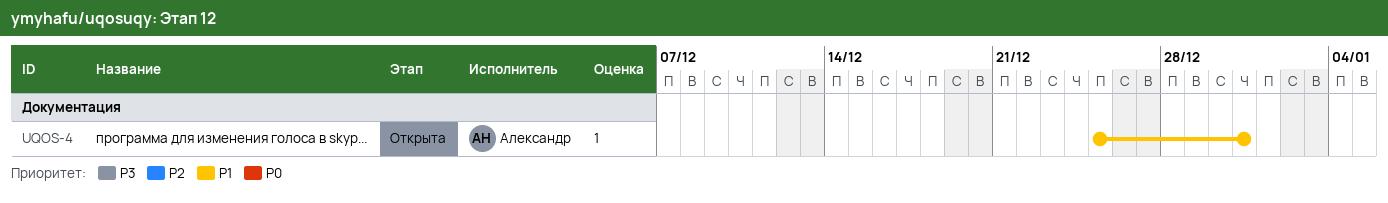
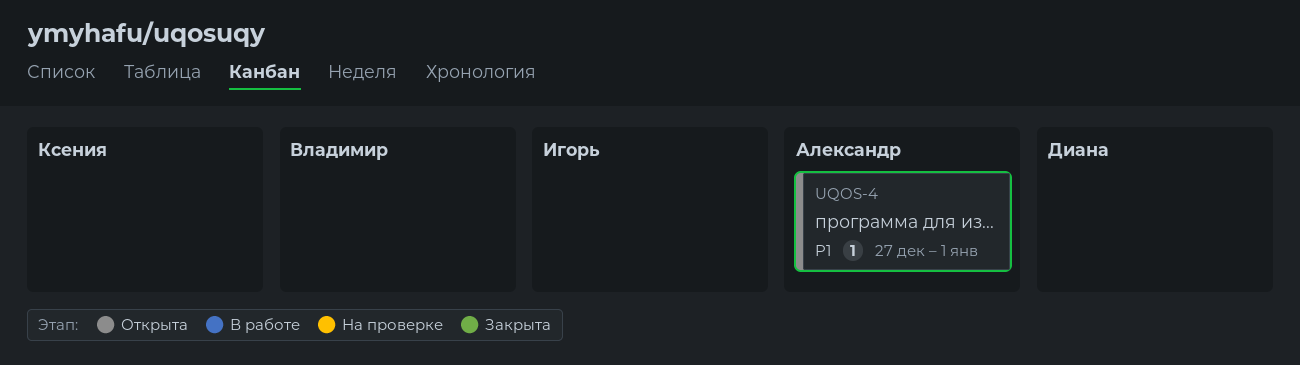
UQOS-4, start: Dec 25 -> Dec 27
UQOS-4, due: Dec 31 -> Jan 1

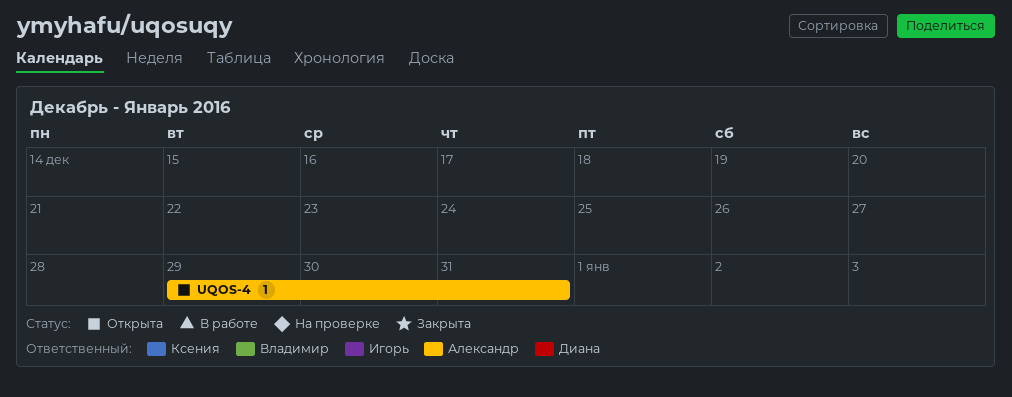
UQOS-4, start: Dec 27 -> Dec 29
UQOS-4, due: Jan 1 -> Dec 31

